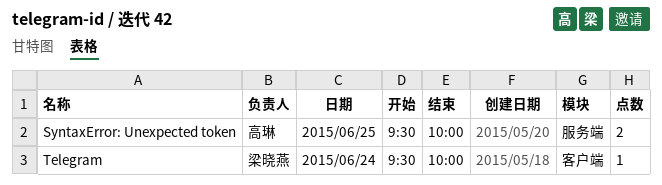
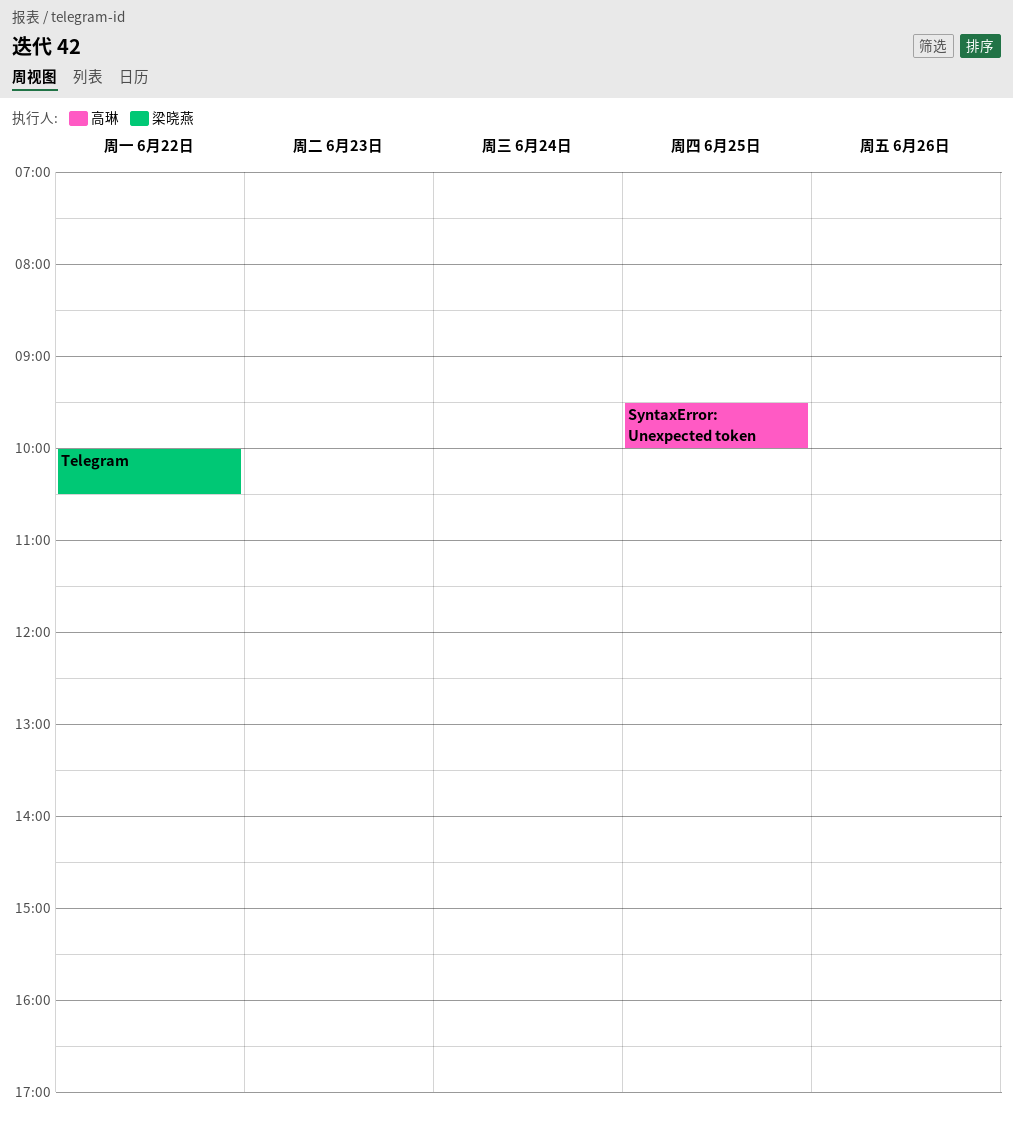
Telegram, day: Jun 24 -> Jun 22
Telegram, begins: 09:30 -> 10:00
Telegram, ends: 10:00 -> 10:30

